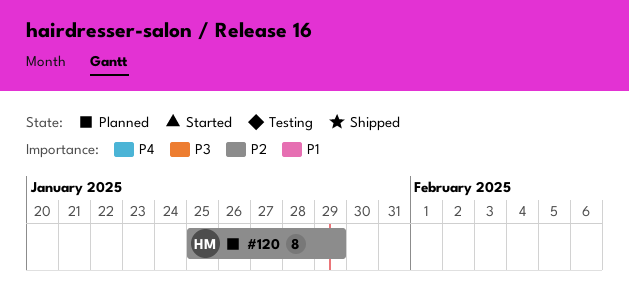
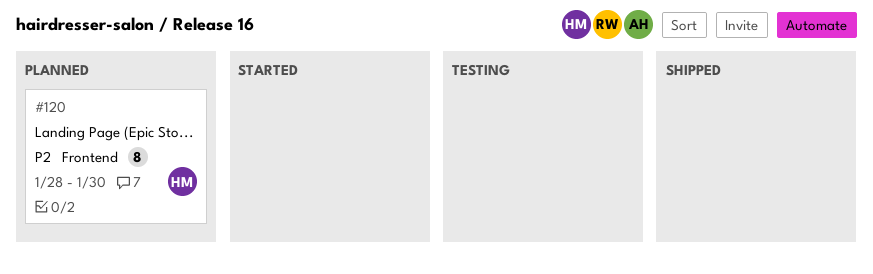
#120, start: Jan 25 -> Jan 28
#120, due: Jan 29 -> Jan 30

